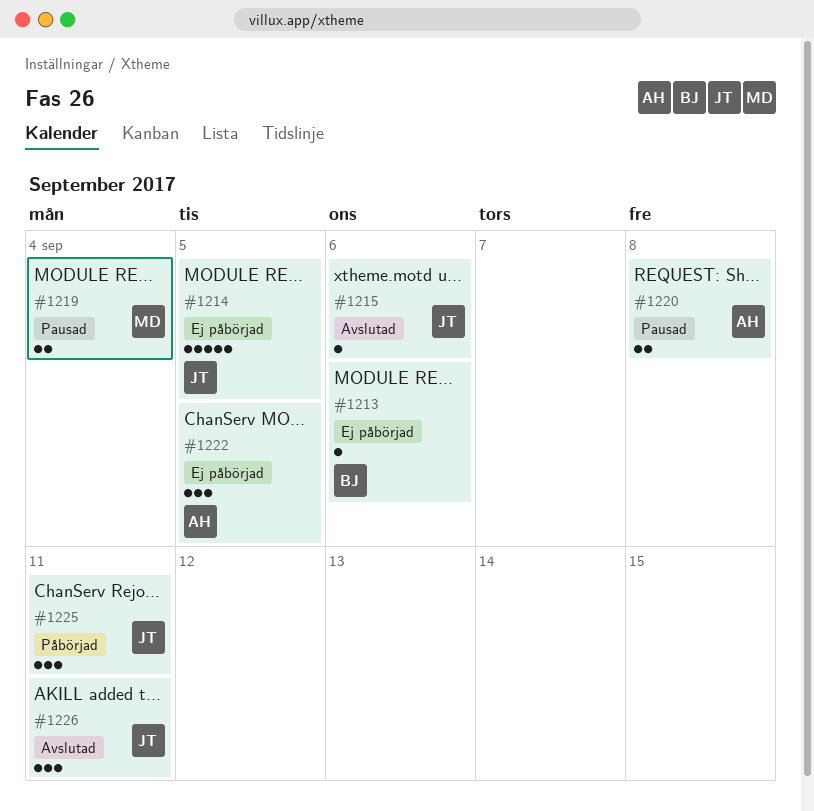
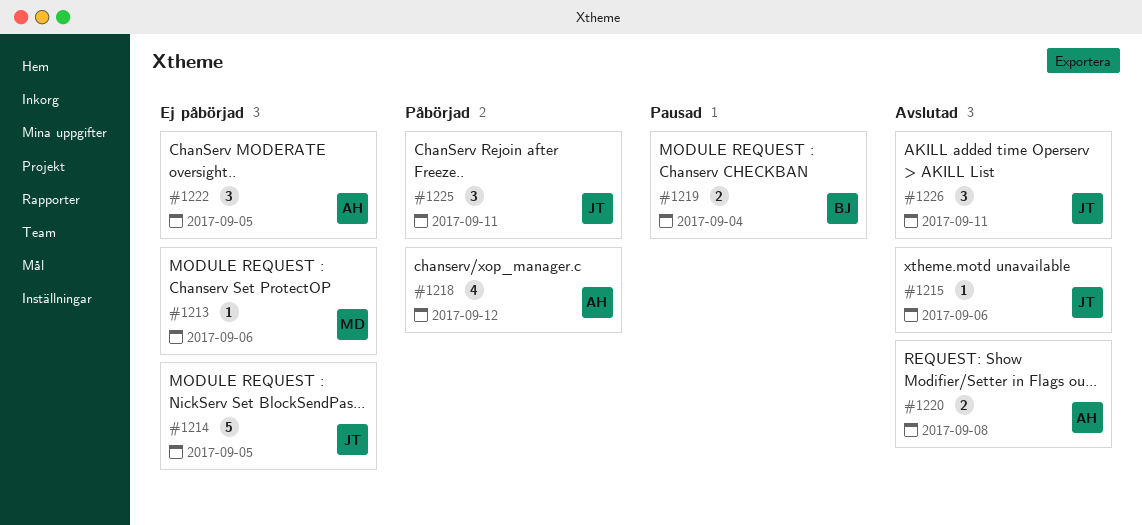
#1213, owner: BJ -> MD
#1218: none -> present
#1219, owner: MD -> BJ
#1220, status: Pausad -> Avslutad

